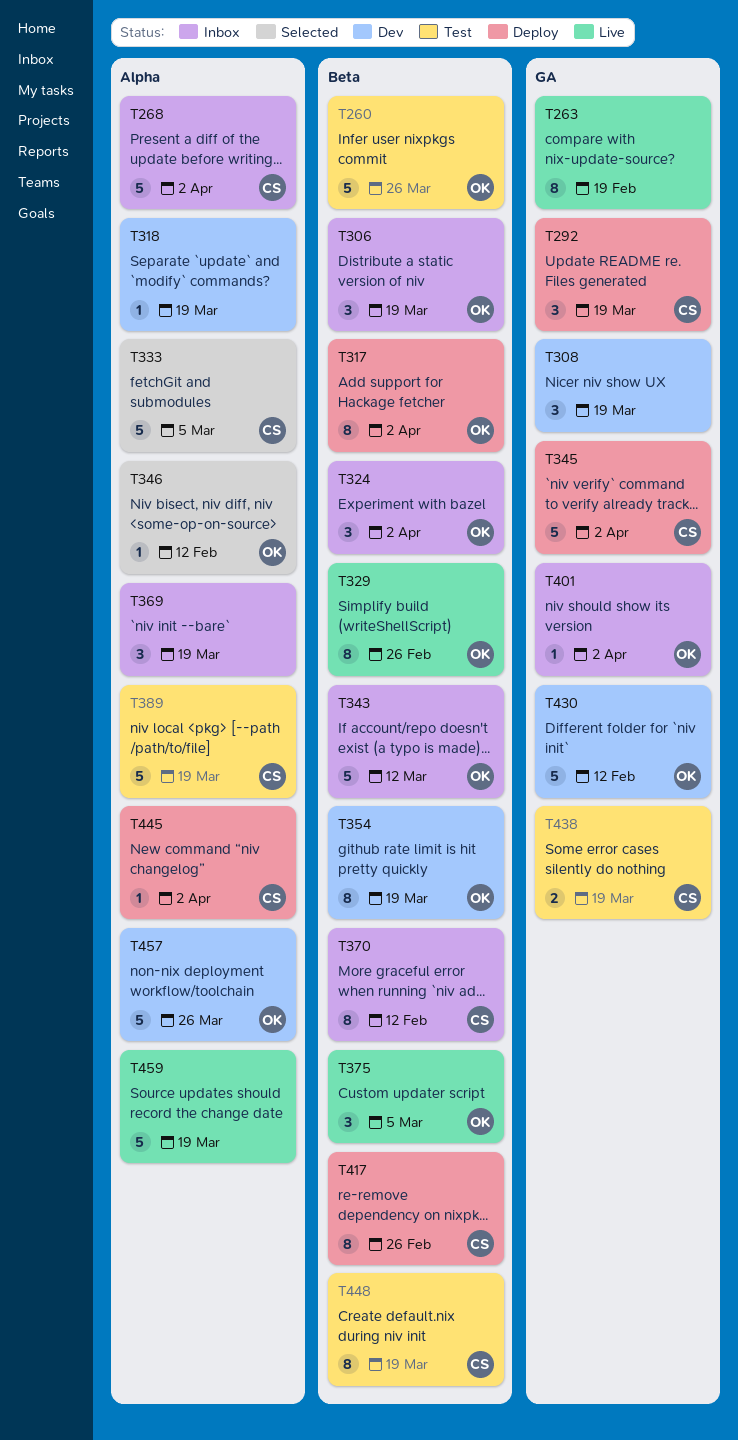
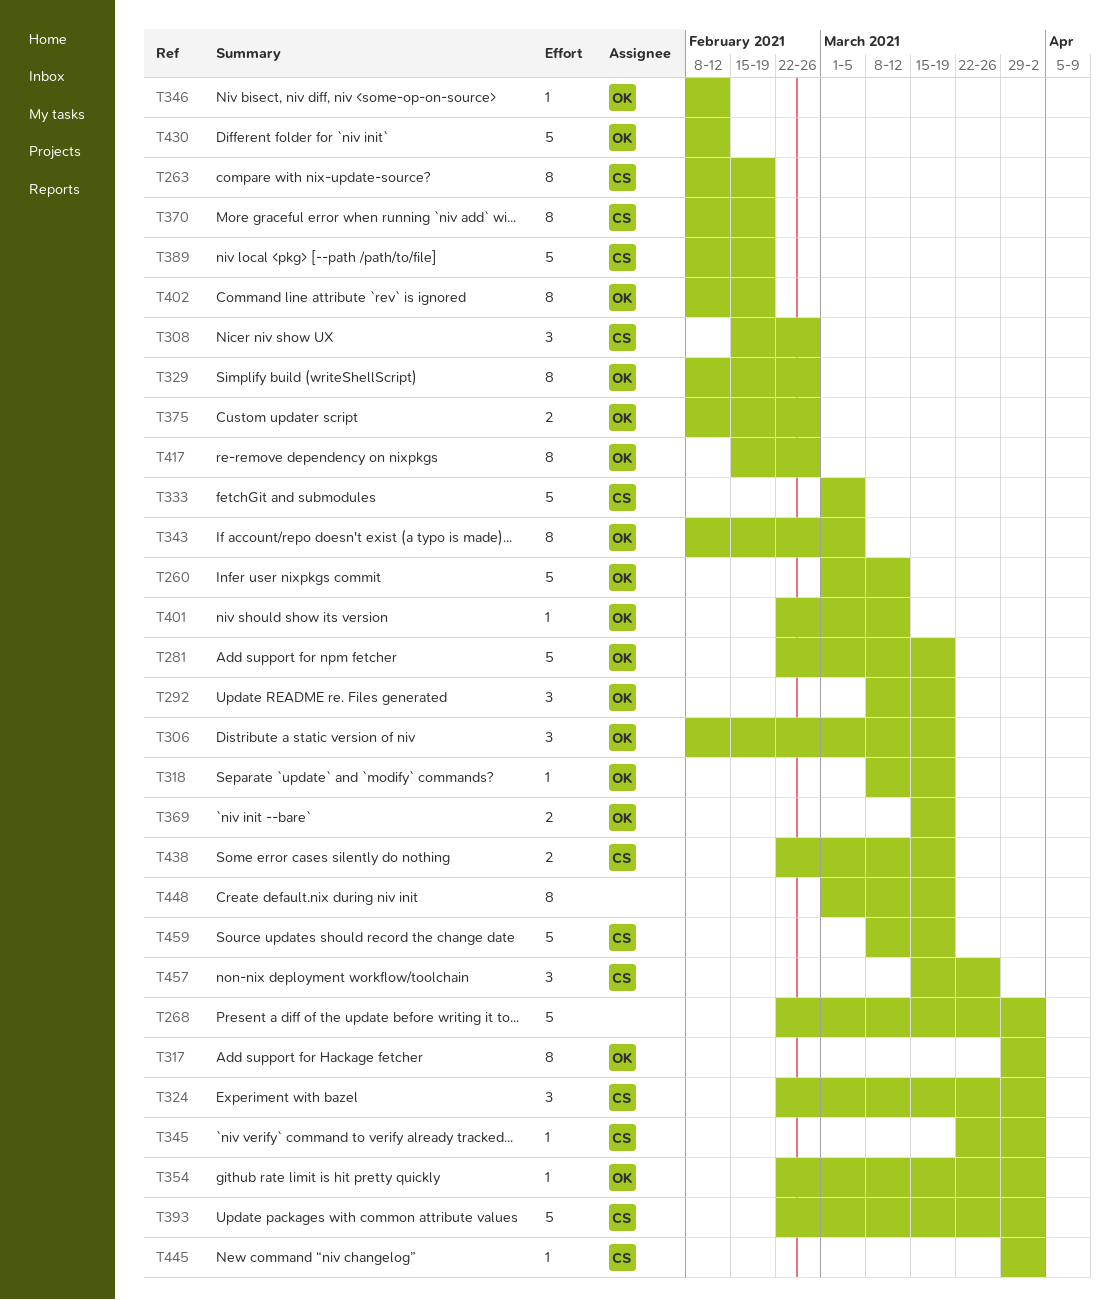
T260, due: Mar 26 -> Mar 12
T263, owner: none -> CS
T268, owner: CS -> none
T281: none -> present
T292, owner: CS -> OK
T308, owner: none -> CS
T308, due: Mar 19 -> Feb 26
T318, owner: none -> OK
T324, owner: OK -> CS
T343, estimate: 5 -> 8
T343, due: Mar 12 -> Mar 5
T345, estimate: 5 -> 1
T354, estimate: 8 -> 1
T354, due: Mar 19 -> Apr 2
T369, owner: none -> OK
T369, estimate: 3 -> 2
T370, due: Feb 12 -> Feb 19
T375, estimate: 3 -> 2
T375, due: Mar 5 -> Feb 26
T389, due: Mar 19 -> Feb 19
T393: none -> present
T401, due: Apr 2 -> Mar 12
T402: none -> present
T417, owner: CS -> OK
T448, owner: CS -> none
T457, owner: OK -> CS
T457, estimate: 5 -> 3
T459, owner: none -> CS

